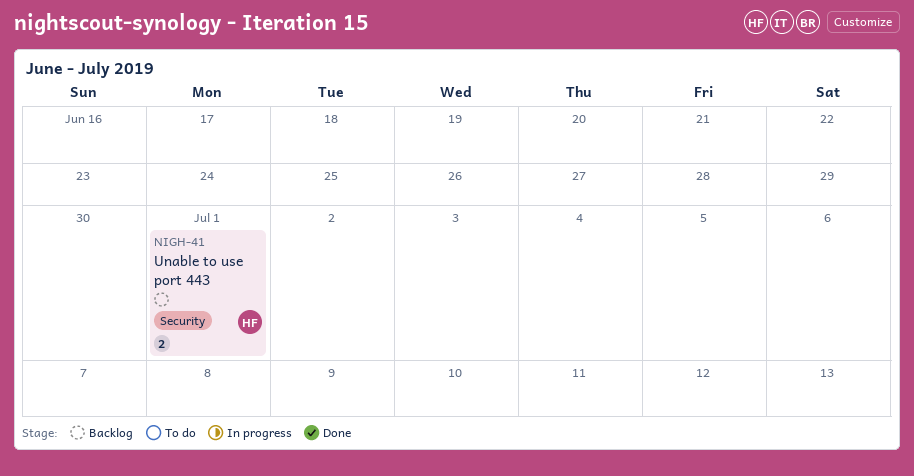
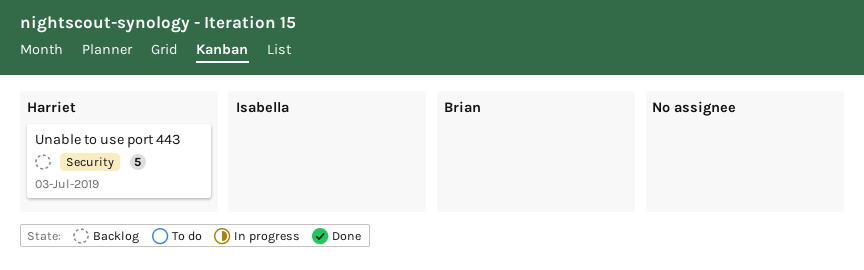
Unable to use port 443, estimate: 2 -> 5
Unable to use port 443, due: Jul 1 -> Jul 3

